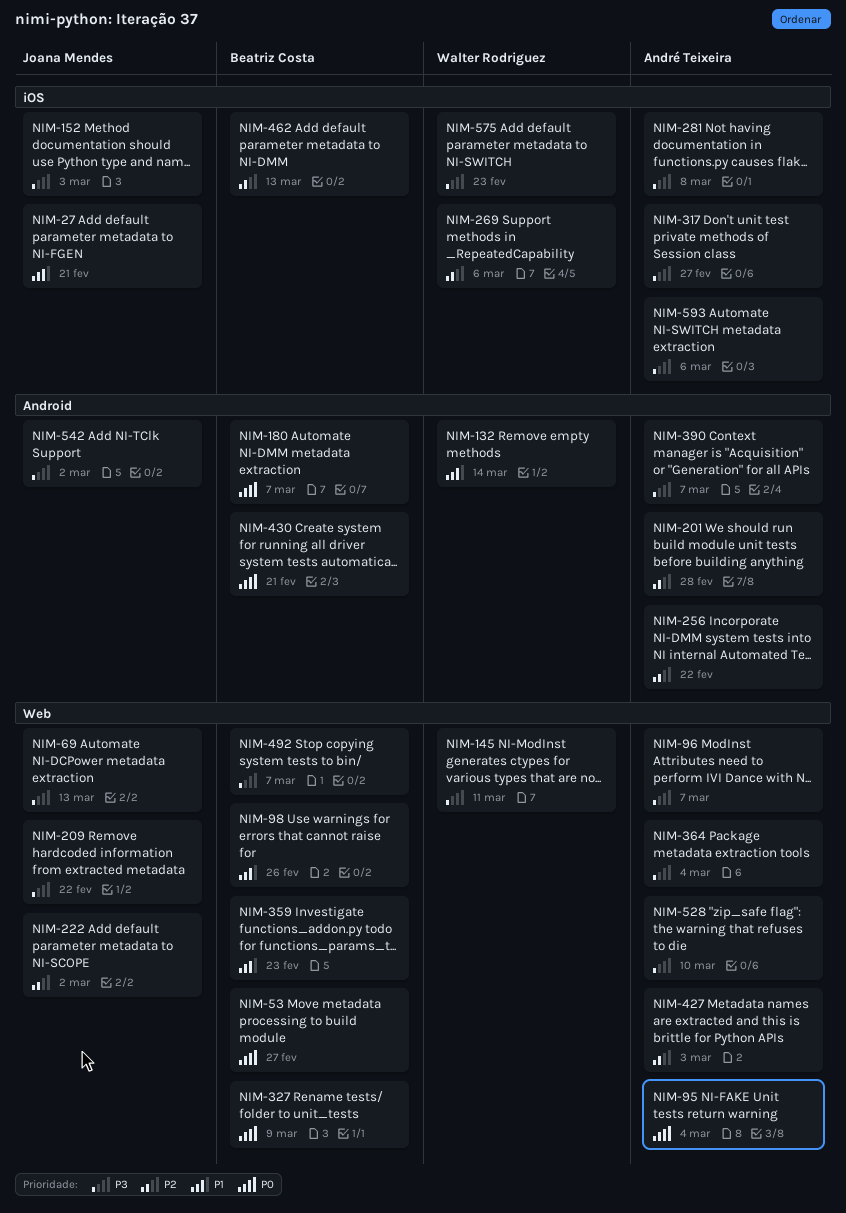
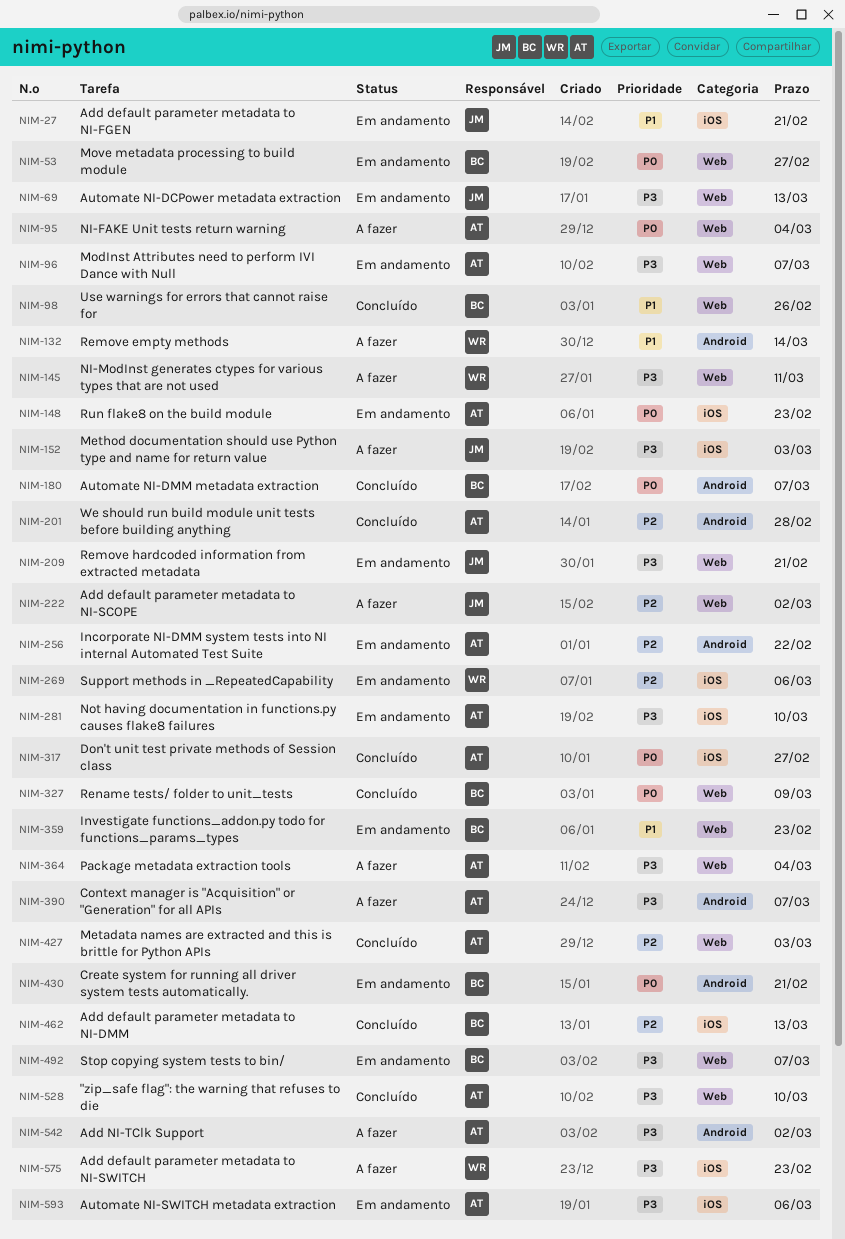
NIM-148: none -> present
NIM-209, due: Feb 22 -> Feb 21
NIM-281, due: Mar 8 -> Mar 10
NIM-317, priority: P3 -> P0
NIM-542, owner: Joana Mendes -> André Teixeira

